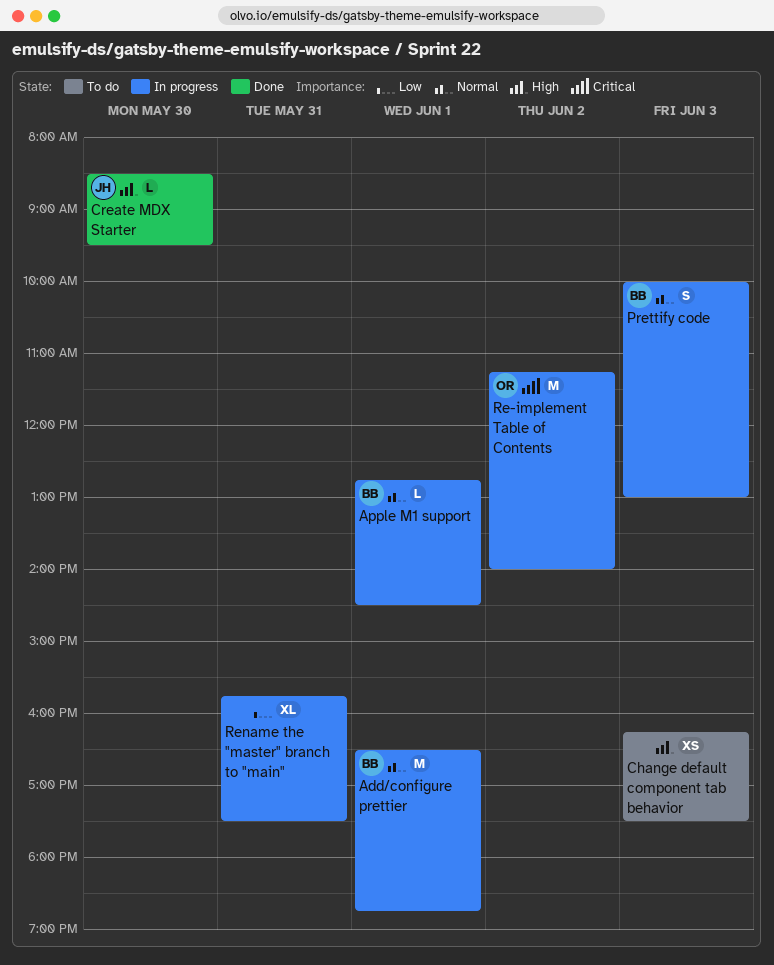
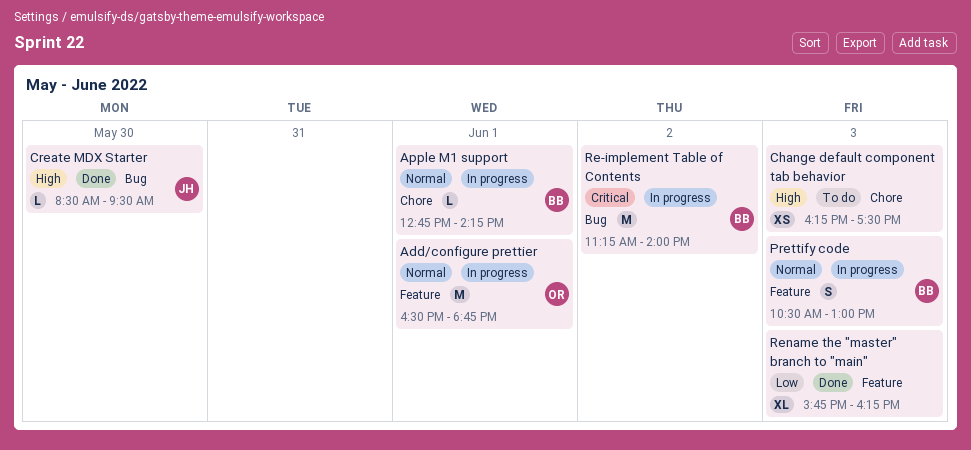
Add/configure prettier, owner: BB -> OR
Apple M1 support, ends: 14:30 -> 14:15
Prettify code, begins: 10:00 -> 10:30
Re-implement Table of Contents, owner: OR -> BB
Rename the "master" branch to "main", status: In progress -> Done
Rename the "master" branch to "main", day: May 31 -> Jun 3
Rename the "master" branch to "main", ends: 17:30 -> 16:15

